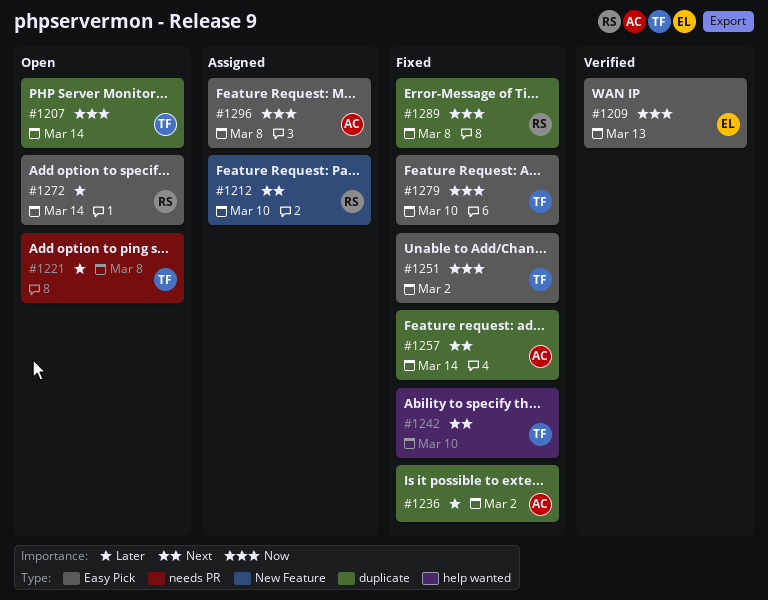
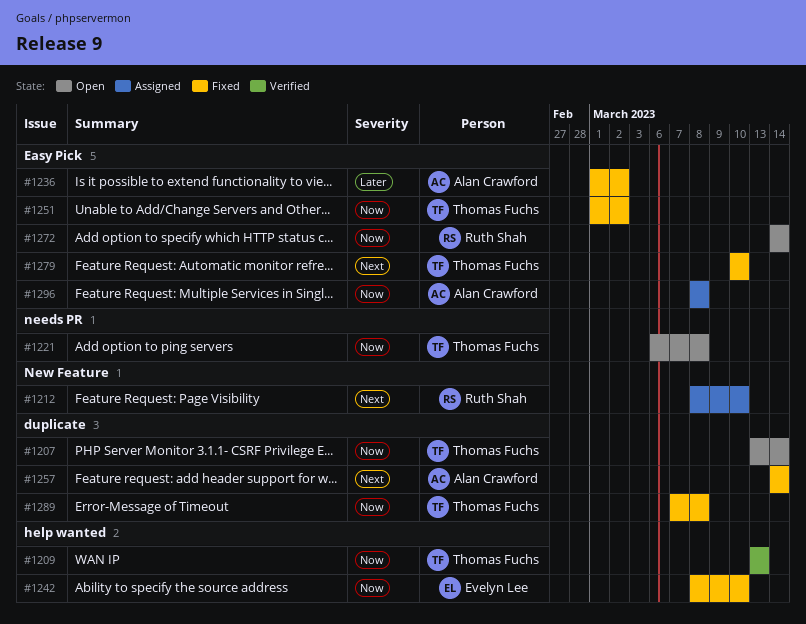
#1209, owner: Evelyn Lee -> Thomas Fuchs
#1209, label: Easy Pick -> help wanted
#1221, priority: Later -> Now
#1236, label: duplicate -> Easy Pick
#1242, owner: Thomas Fuchs -> Evelyn Lee
#1242, priority: Next -> Now
#1272, priority: Later -> Now
#1279, priority: Now -> Next
#1289, owner: Ruth Shah -> Thomas Fuchs

